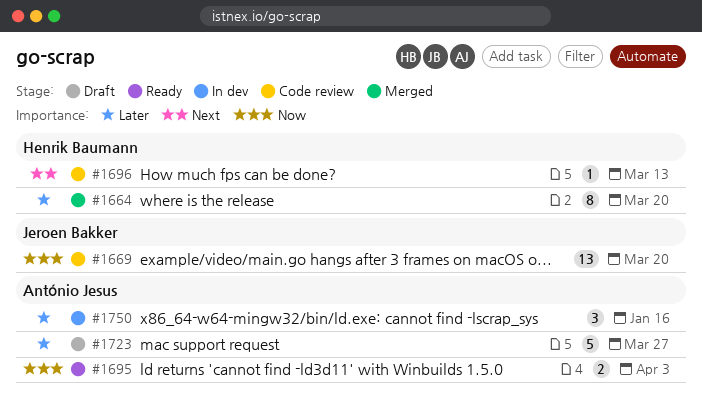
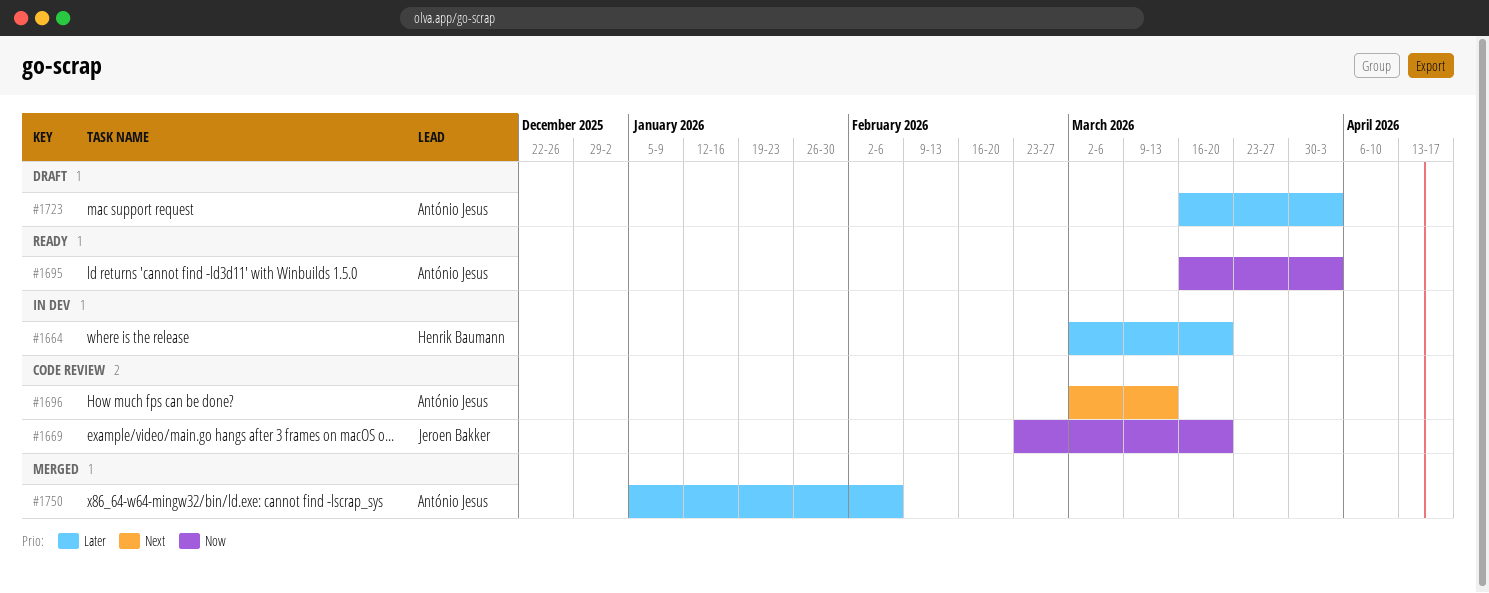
#1664, status: Merged -> In dev
#1696, owner: Henrik Baumann -> António Jesus
#1723, due: Mar 27 -> Apr 3
#1750, status: In dev -> Merged
#1750, due: Jan 16 -> Feb 6

